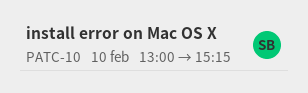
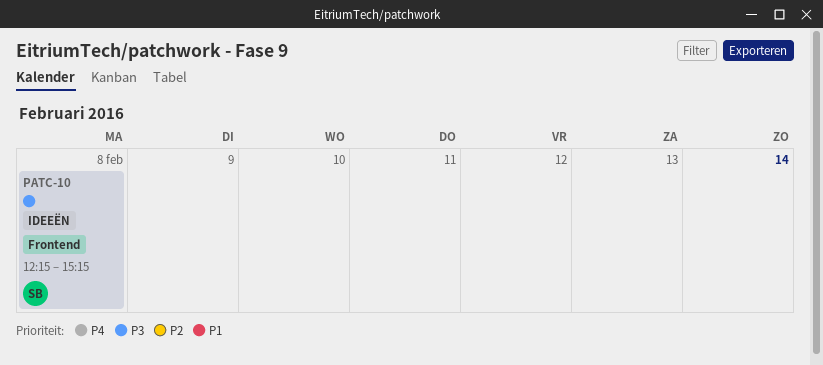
PATC-10, day: Feb 10 -> Feb 8
PATC-10, begins: 13:00 -> 12:15

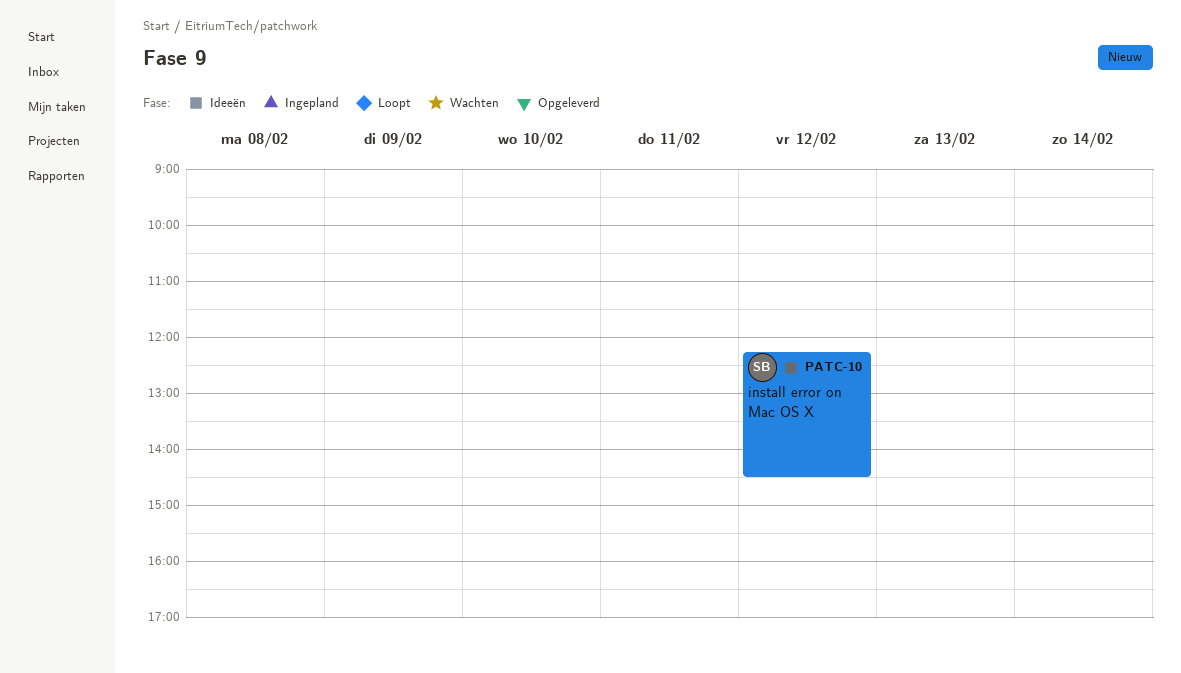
PATC-10, day: Feb 8 -> Feb 12
PATC-10, ends: 15:15 -> 14:30

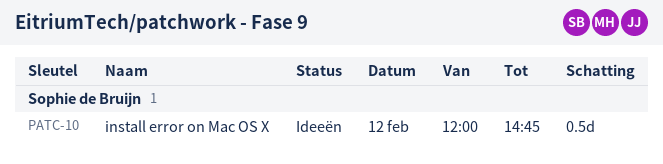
PATC-10, begins: 12:15 -> 12:00
PATC-10, ends: 14:30 -> 14:45

